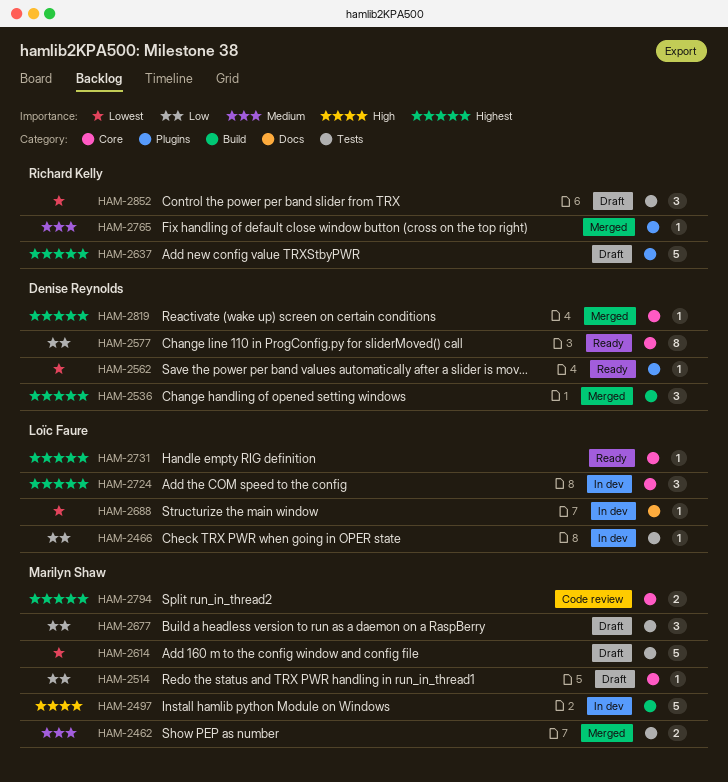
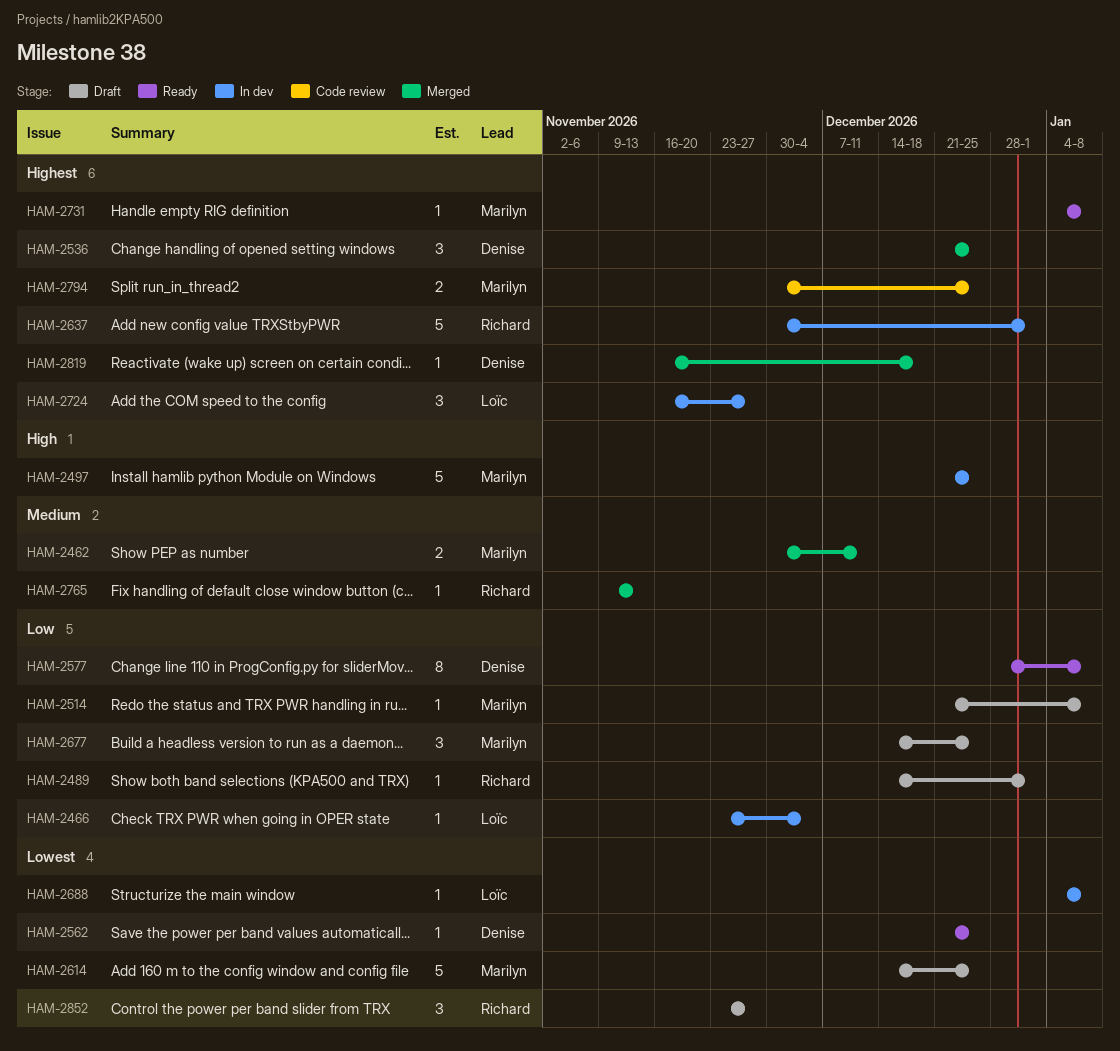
HAM-2489: none -> present
HAM-2637, status: Draft -> In dev
HAM-2731, owner: Loïc Faure -> Marilyn Shaw

